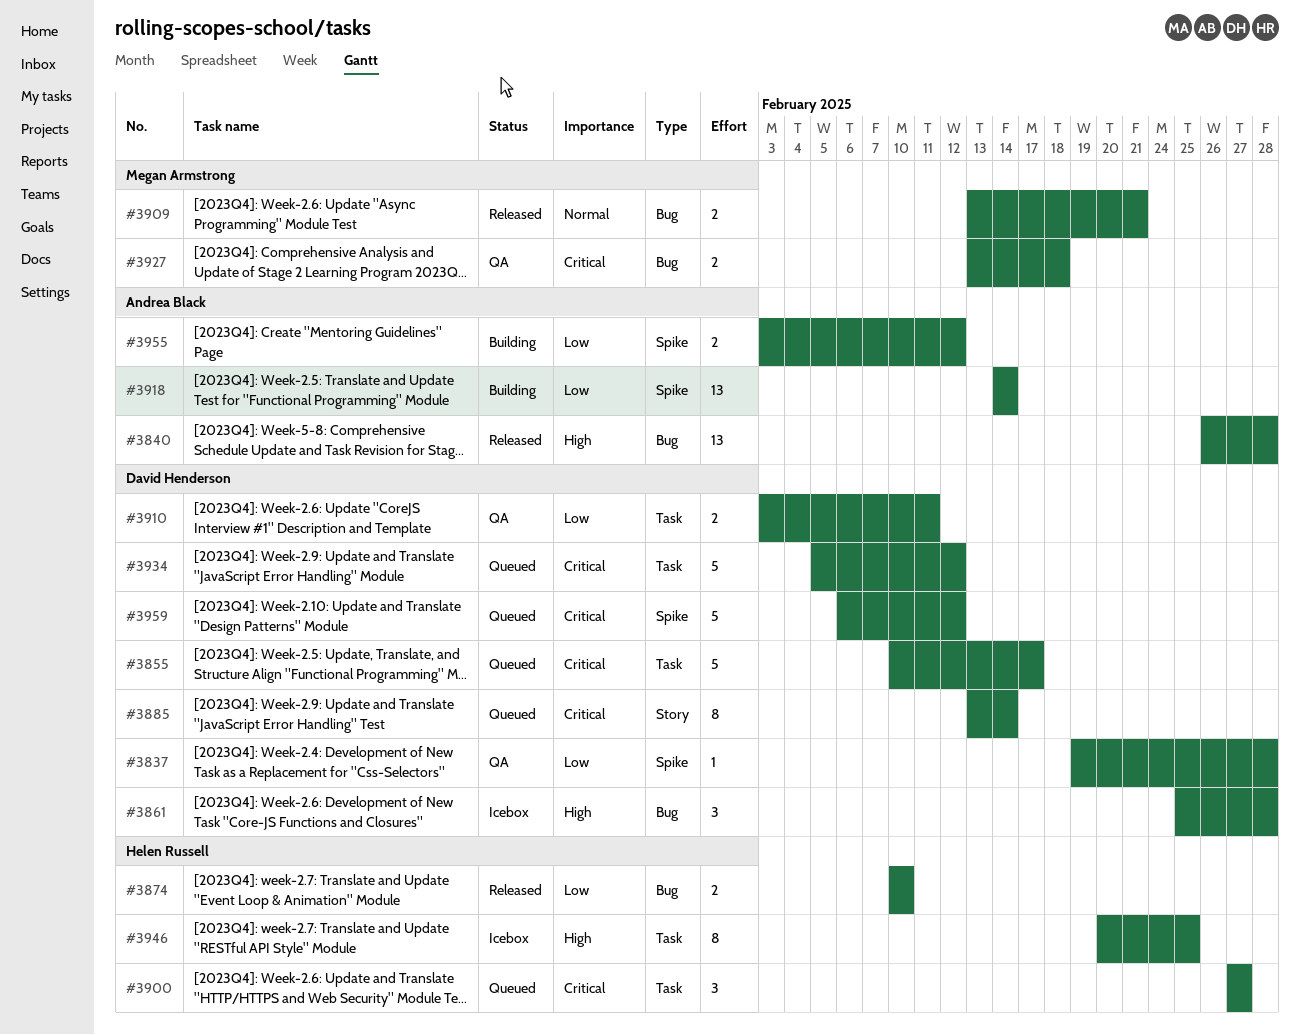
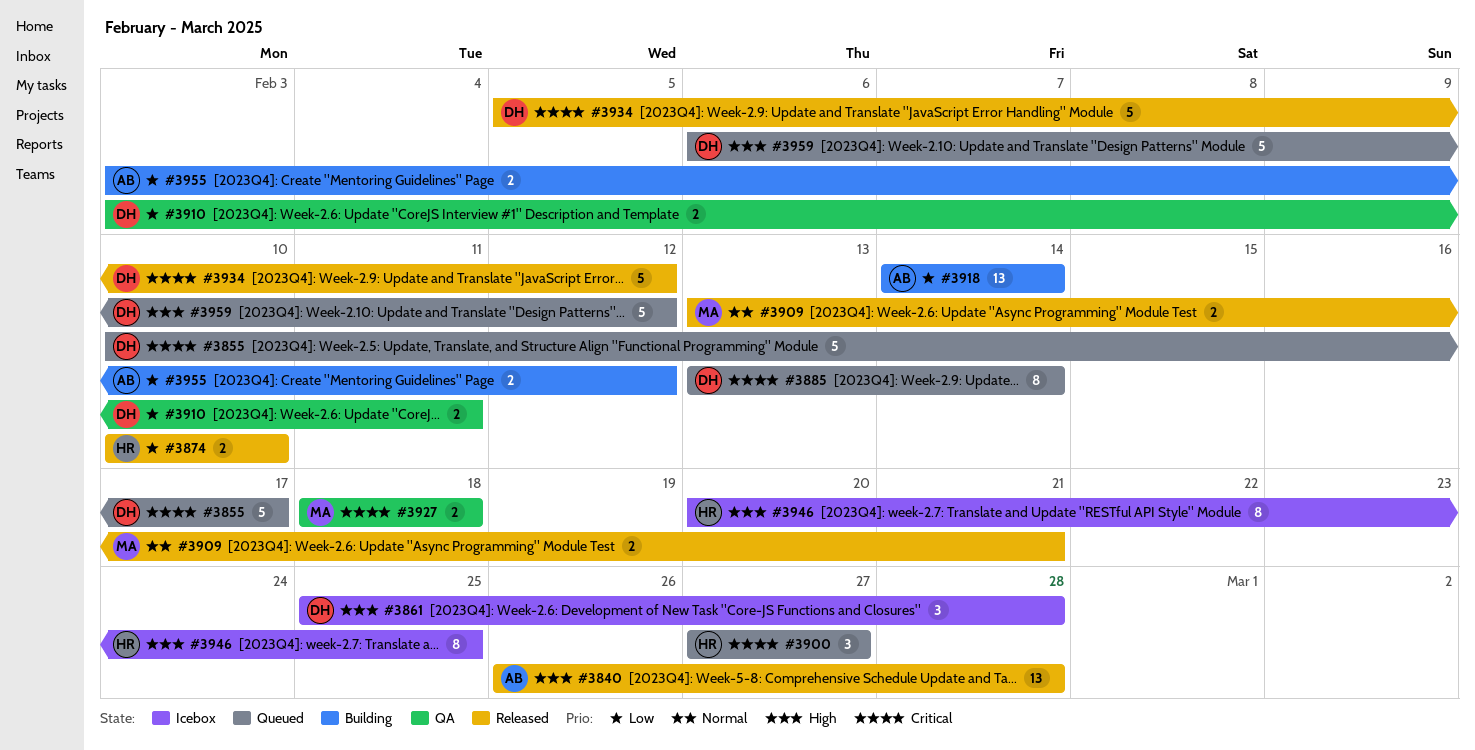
#3837: present -> none
#3927, start: Feb 13 -> Feb 18
#3934, status: Queued -> Released
#3959, priority: Critical -> High

